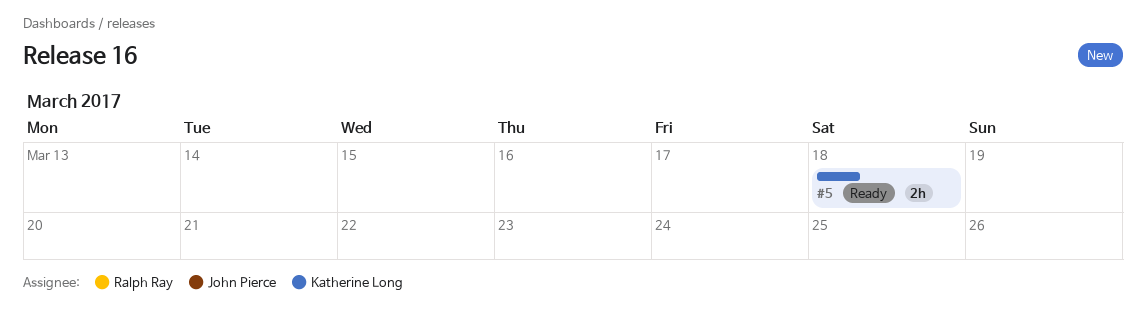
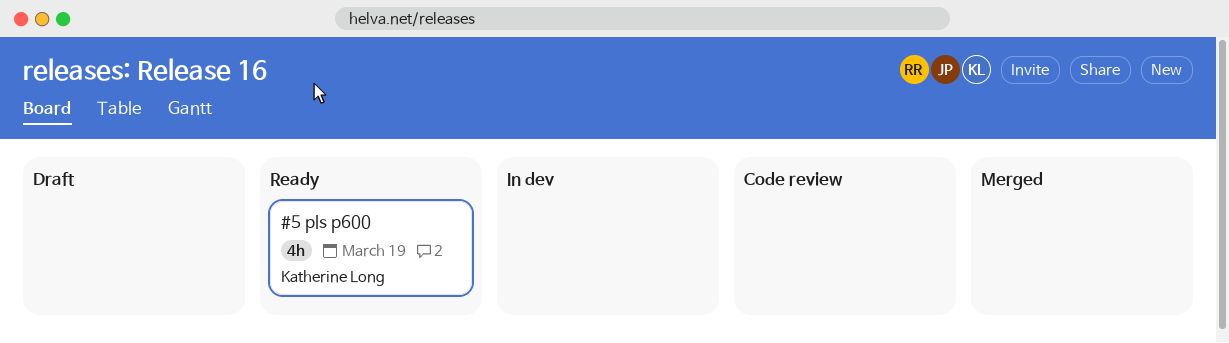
#5, estimate: 2h -> 4h
#5, due: Mar 18 -> Mar 19

